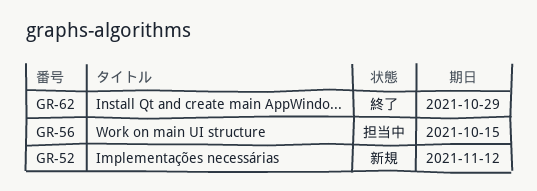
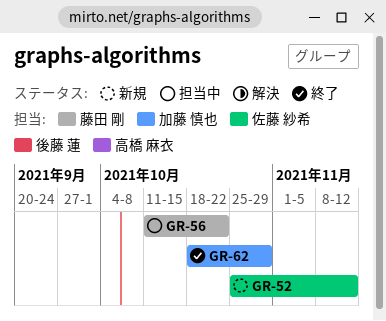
GR-56, due: Oct 15 -> Oct 22

